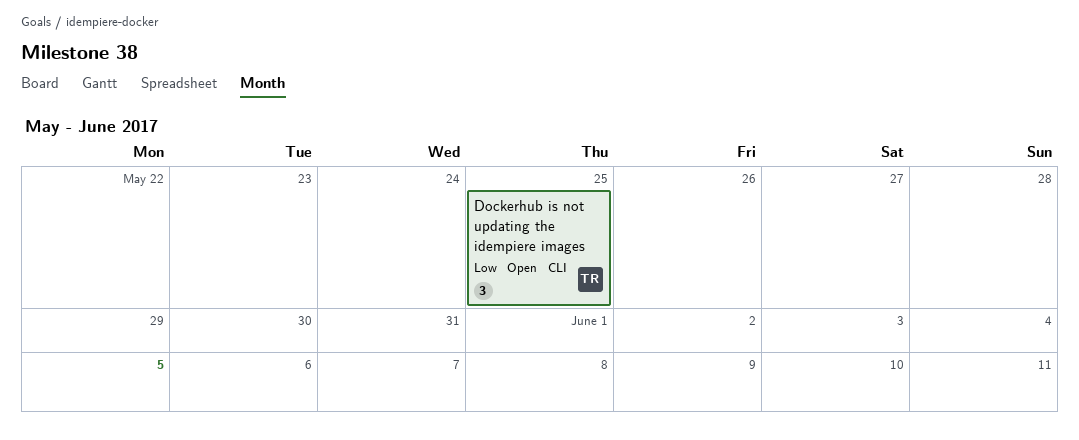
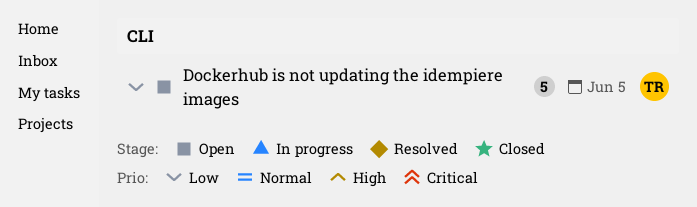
Dockerhub is not updating the idempiere images, estimate: 3 -> 5
Dockerhub is not updating the idempiere images, due: May 25 -> Jun 5

